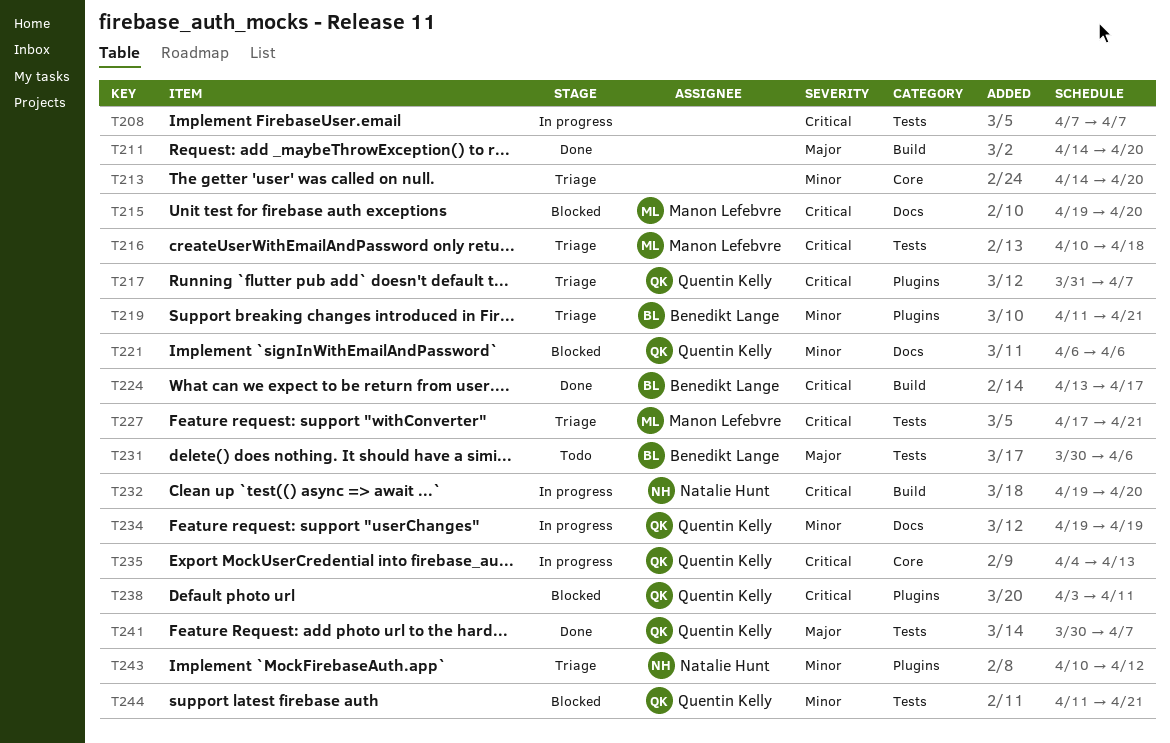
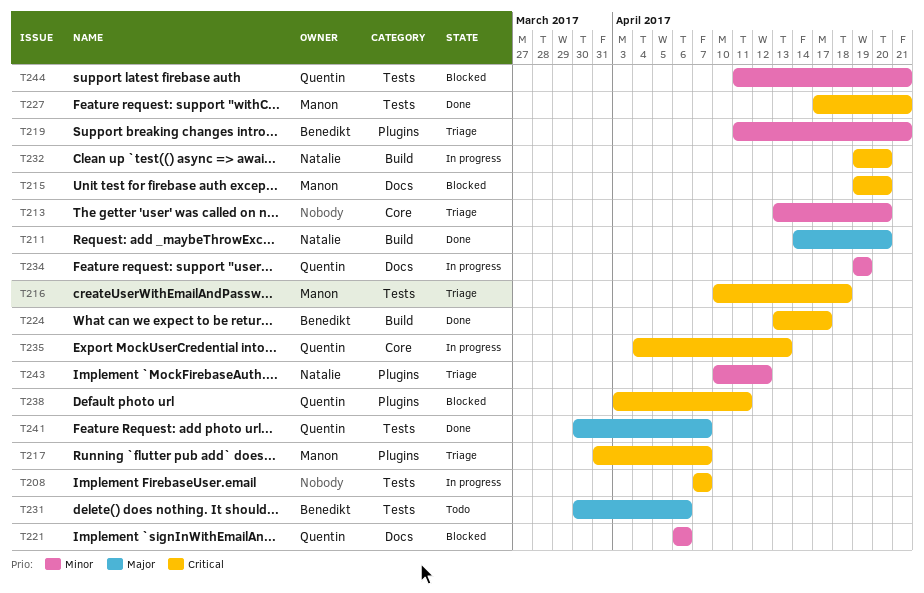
T211, owner: none -> Natalie Hunt
T213, start: Apr 14 -> Apr 13
T217, owner: Quentin Kelly -> Manon Lefebvre
T227, status: Triage -> Done

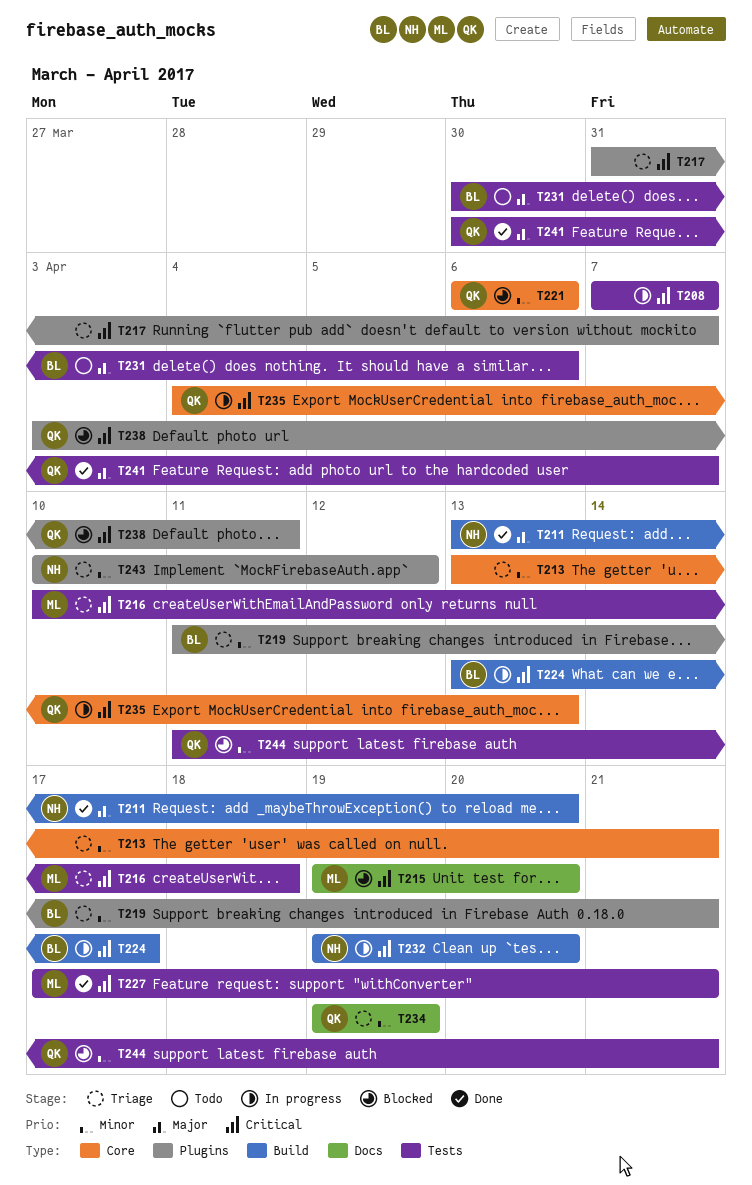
T211, start: Apr 14 -> Apr 13
T213, due: Apr 20 -> Apr 21
T217, owner: Manon -> none
T221, label: Docs -> Core
T224, status: Done -> In progress
T234, status: In progress -> Triage

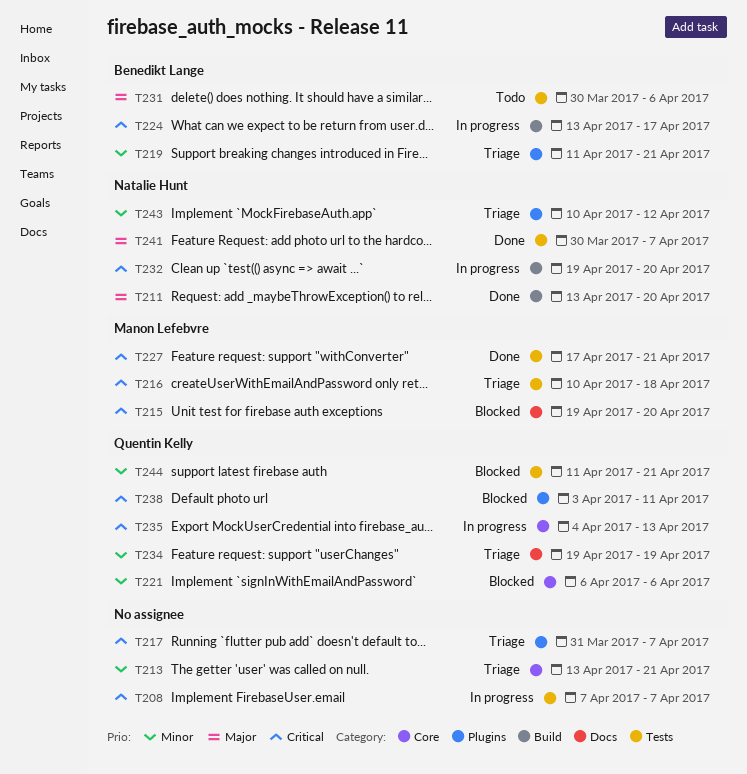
T241, owner: Quentin Kelly -> Natalie Hunt

